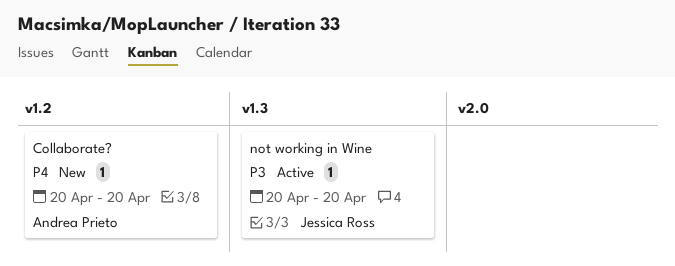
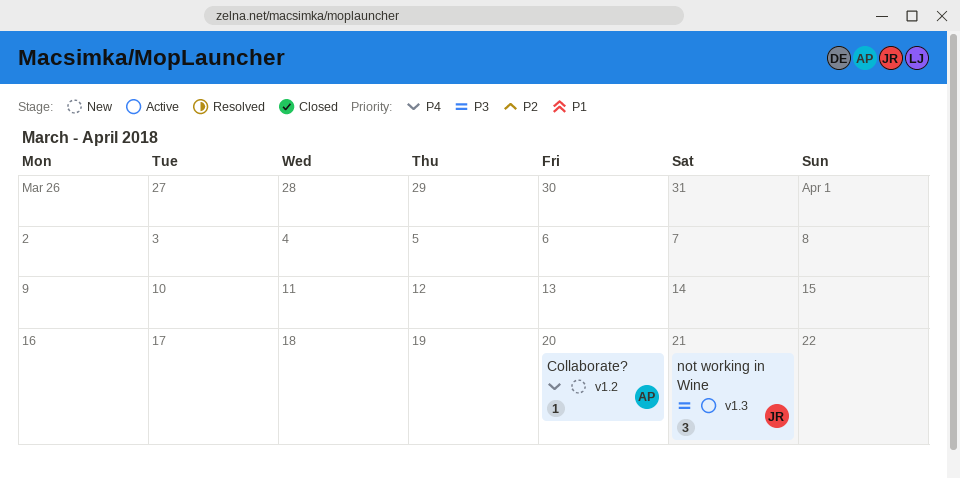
not working in Wine, estimate: 1 -> 3
not working in Wine, due: Apr 20 -> Apr 21

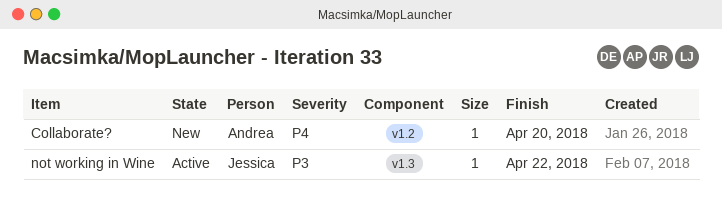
not working in Wine, estimate: 3 -> 1
not working in Wine, due: Apr 21 -> Apr 22

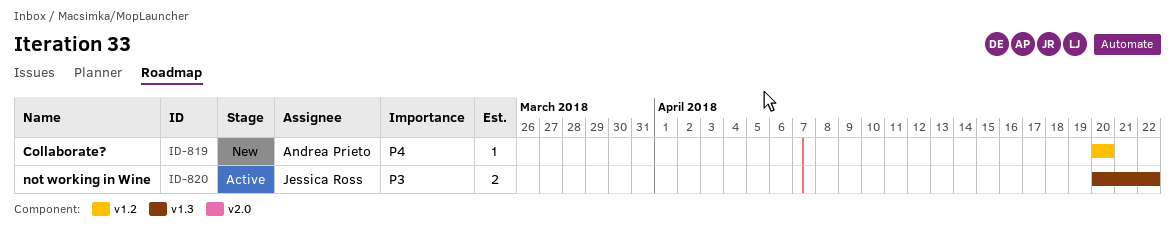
not working in Wine, estimate: 1 -> 2

